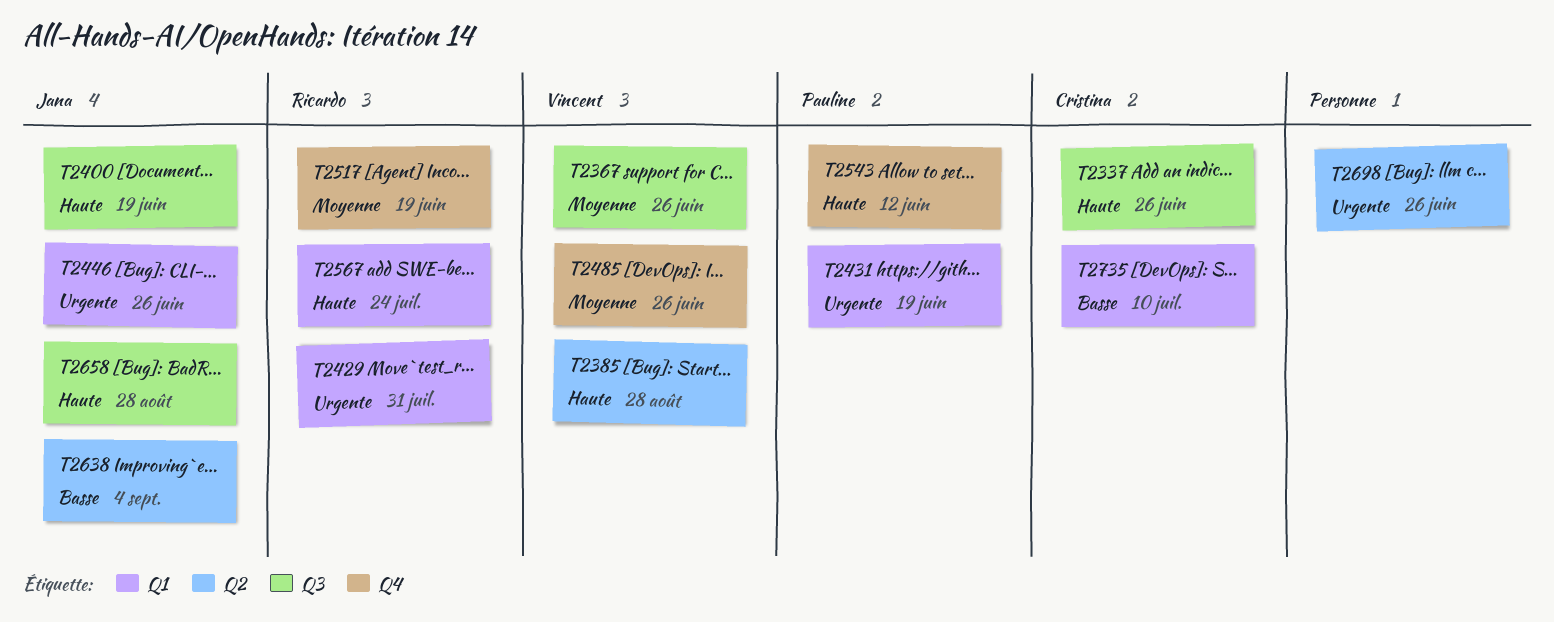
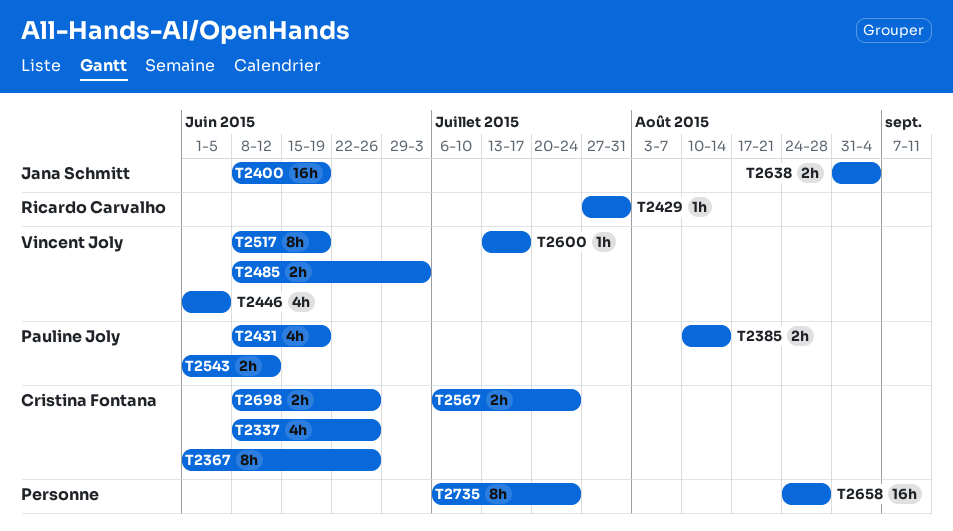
T2367, owner: Vincent Joly -> Cristina Fontana
T2385, owner: Vincent Joly -> Pauline Joly
T2385, due: Aug 28 -> Aug 14
T2446, owner: Jana Schmitt -> Vincent Joly
T2446, due: Jun 26 -> Jun 5
T2485, due: Jun 26 -> Jul 3
T2517, owner: Ricardo Carvalho -> Vincent Joly
T2567, owner: Ricardo Carvalho -> Cristina Fontana
T2600: none -> present
T2658, owner: Jana Schmitt -> none
T2698, owner: none -> Cristina Fontana
T2735, owner: Cristina Fontana -> none
T2735, due: Jul 10 -> Jul 24

